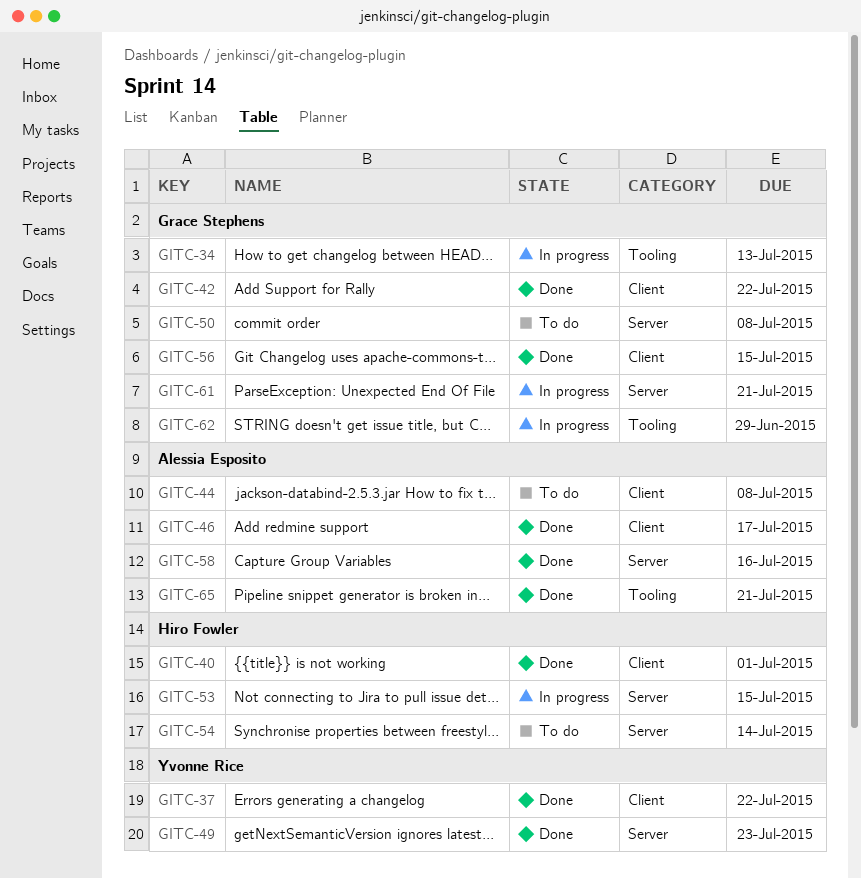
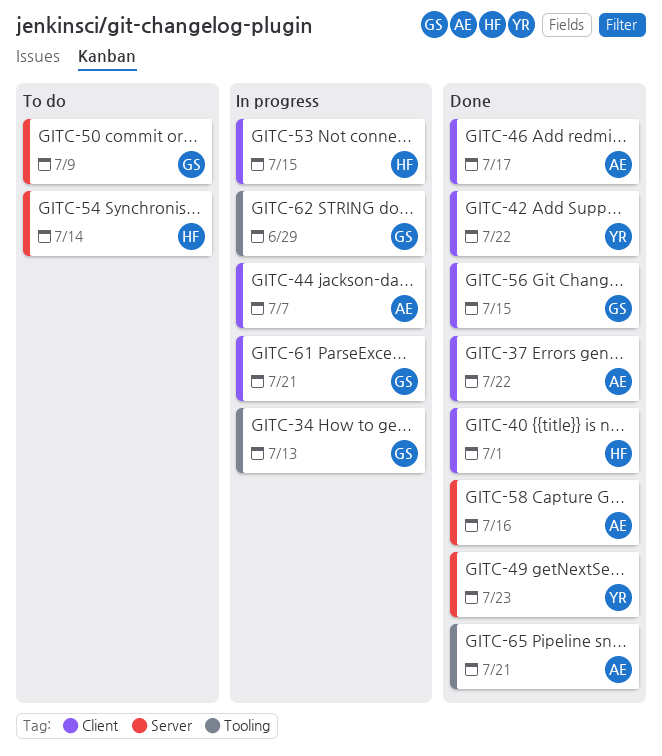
GITC-37, owner: Yvonne Rice -> Alessia Esposito
GITC-42, owner: Grace Stephens -> Yvonne Rice
GITC-44, status: To do -> In progress
GITC-44, due: Jul 8 -> Jul 7
GITC-50, due: Jul 8 -> Jul 9
GITC-53, label: Server -> Client
GITC-61, label: Server -> Client

